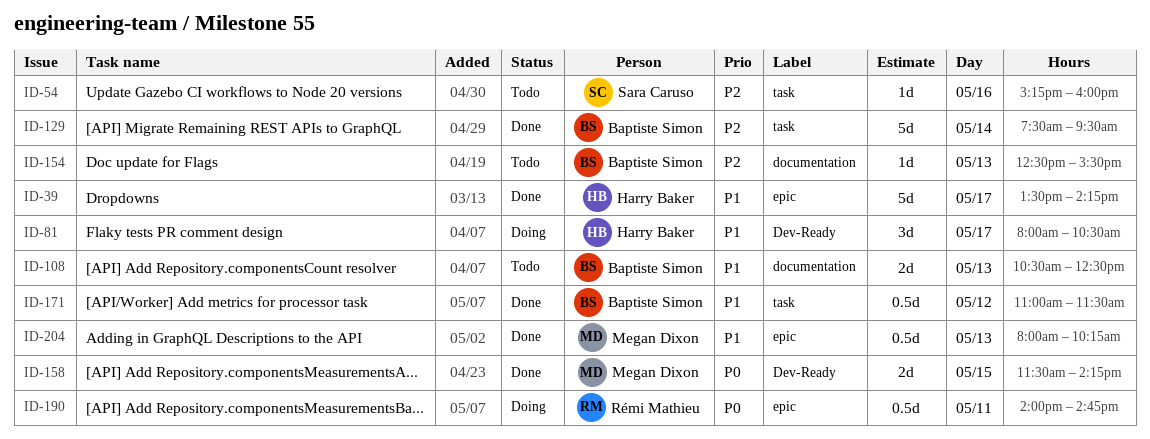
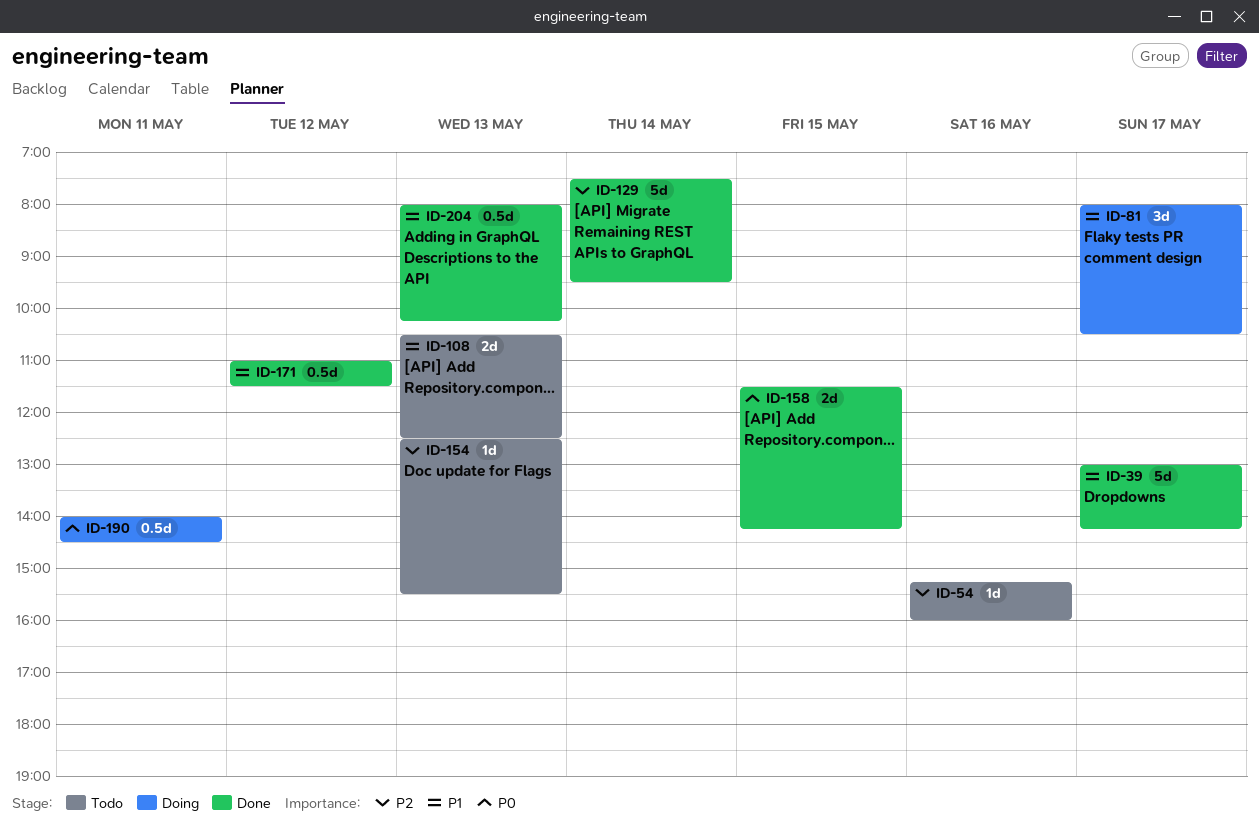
ID-39, begins: 13:30 -> 13:00
ID-190, ends: 14:45 -> 14:30

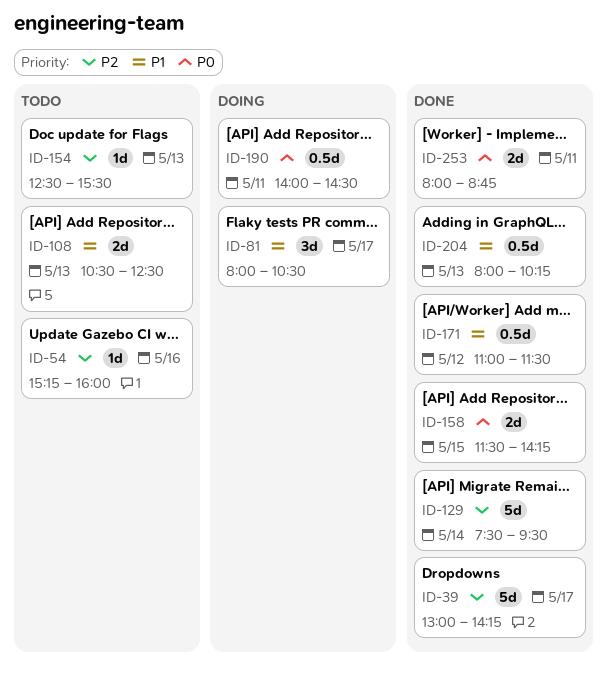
ID-39, priority: P1 -> P2
ID-253: none -> present

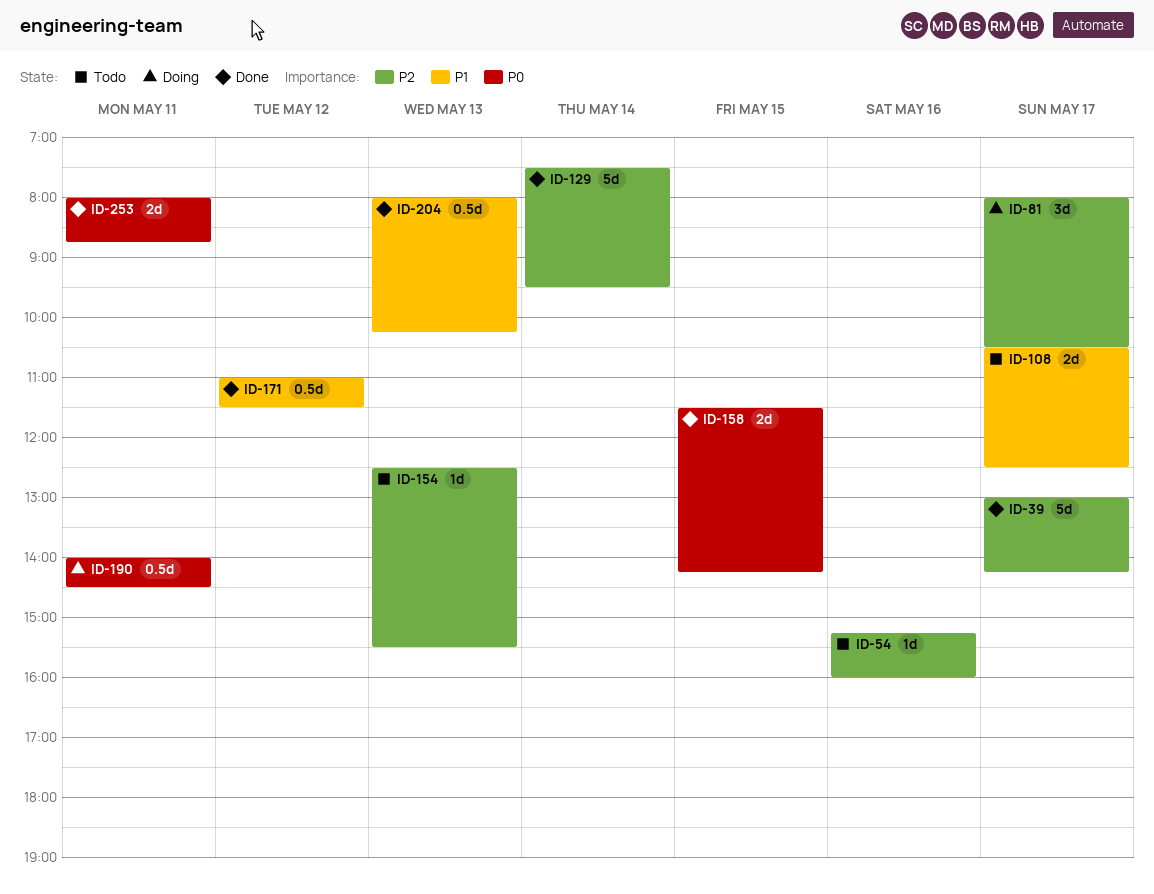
ID-81, priority: P1 -> P2
ID-108, day: May 13 -> May 17

